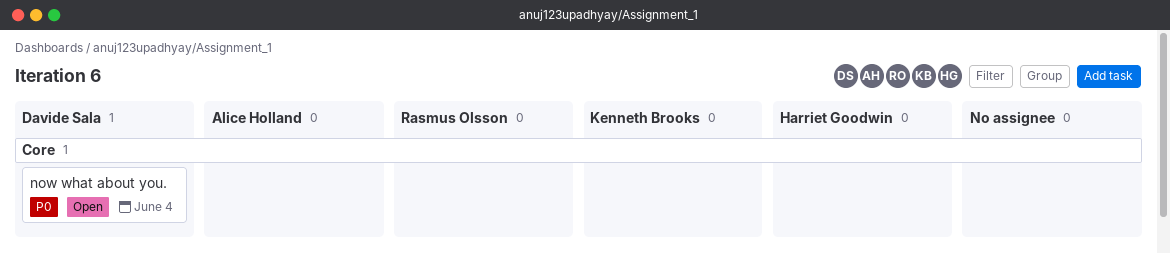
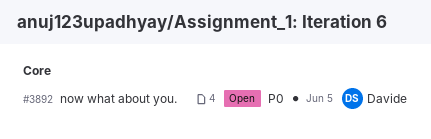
now what about you., due: Jun 4 -> Jun 5

